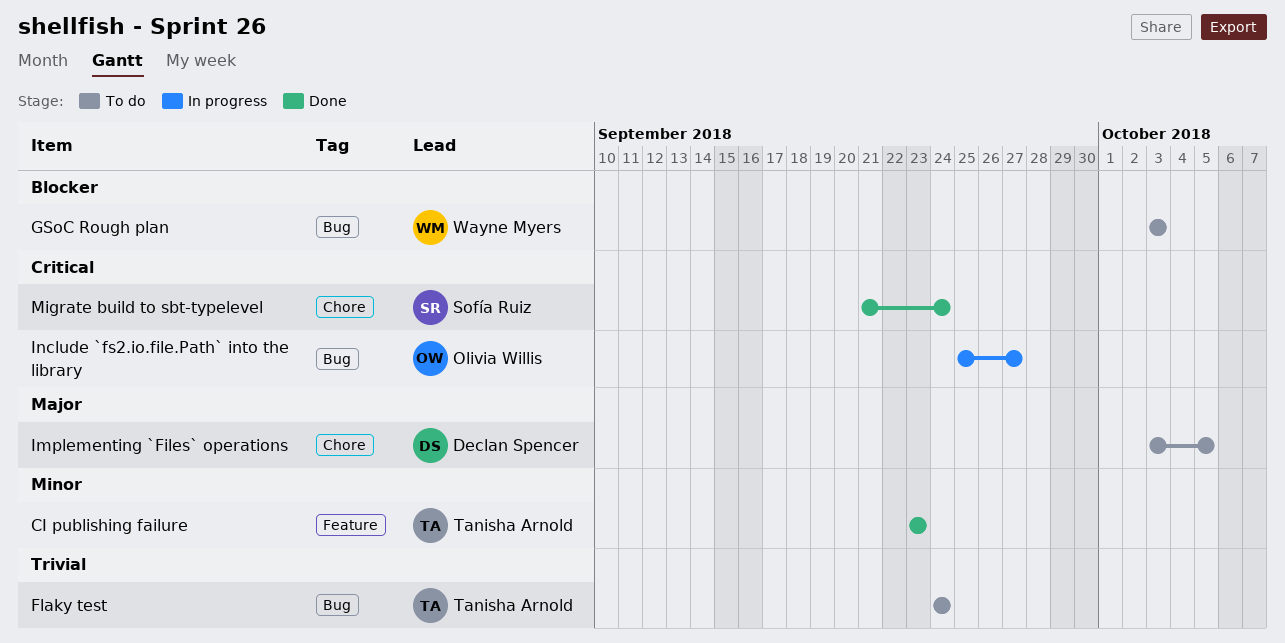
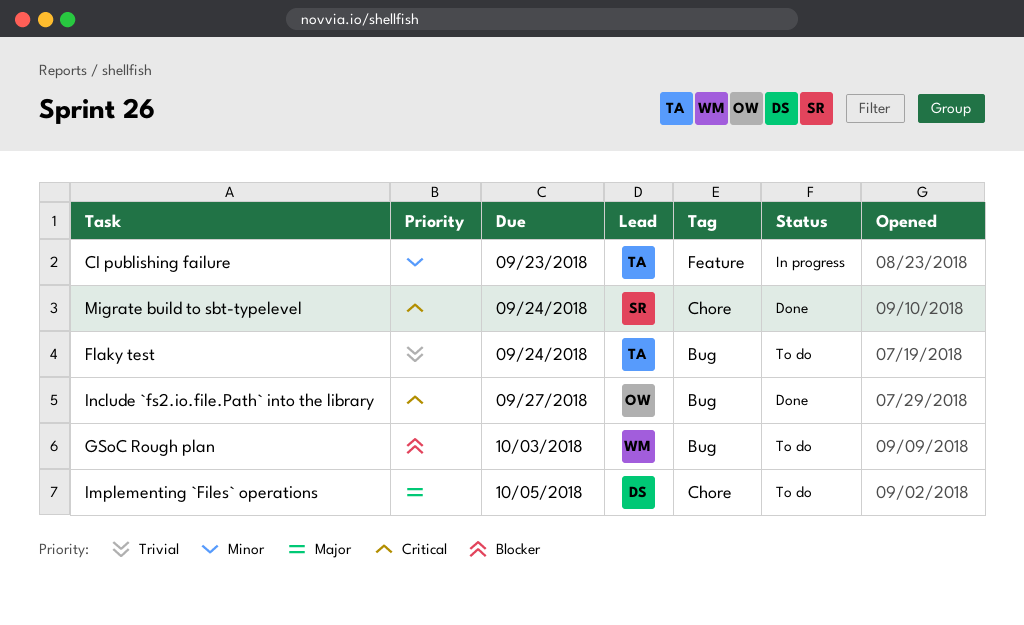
CI publishing failure, status: Done -> In progress
Include `fs2.io.file.Path` into the library, status: In progress -> Done

